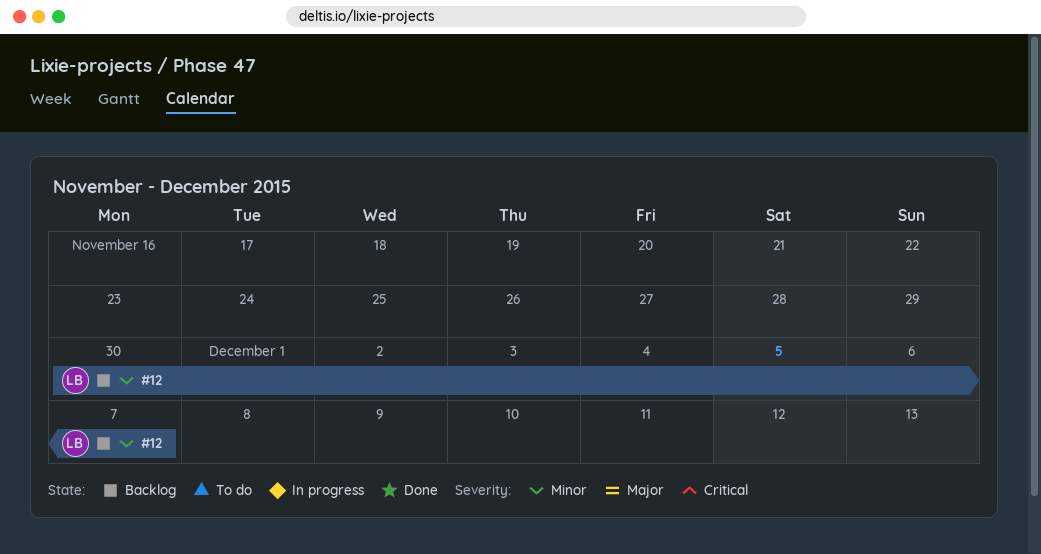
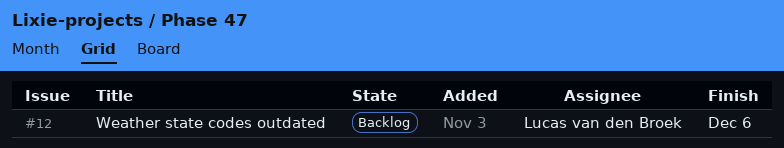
#12, due: Dec 7 -> Dec 6

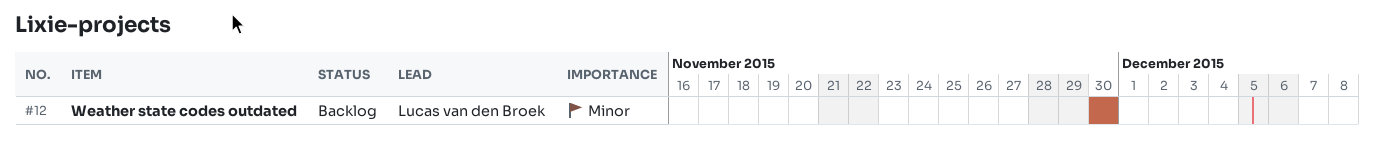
#12, due: Dec 6 -> Nov 30

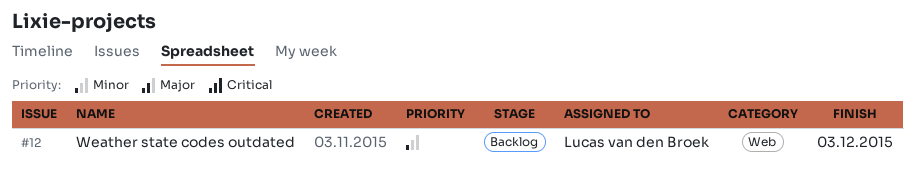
#12, due: Nov 30 -> Dec 3

